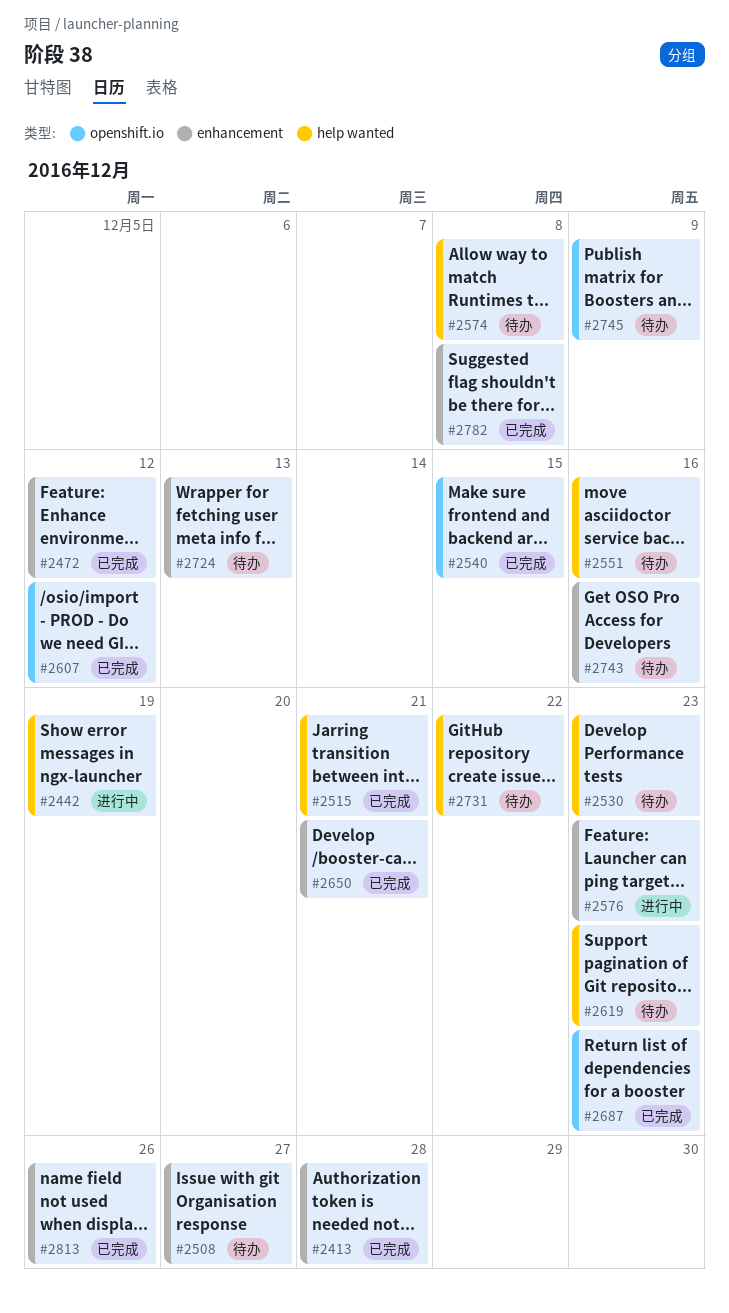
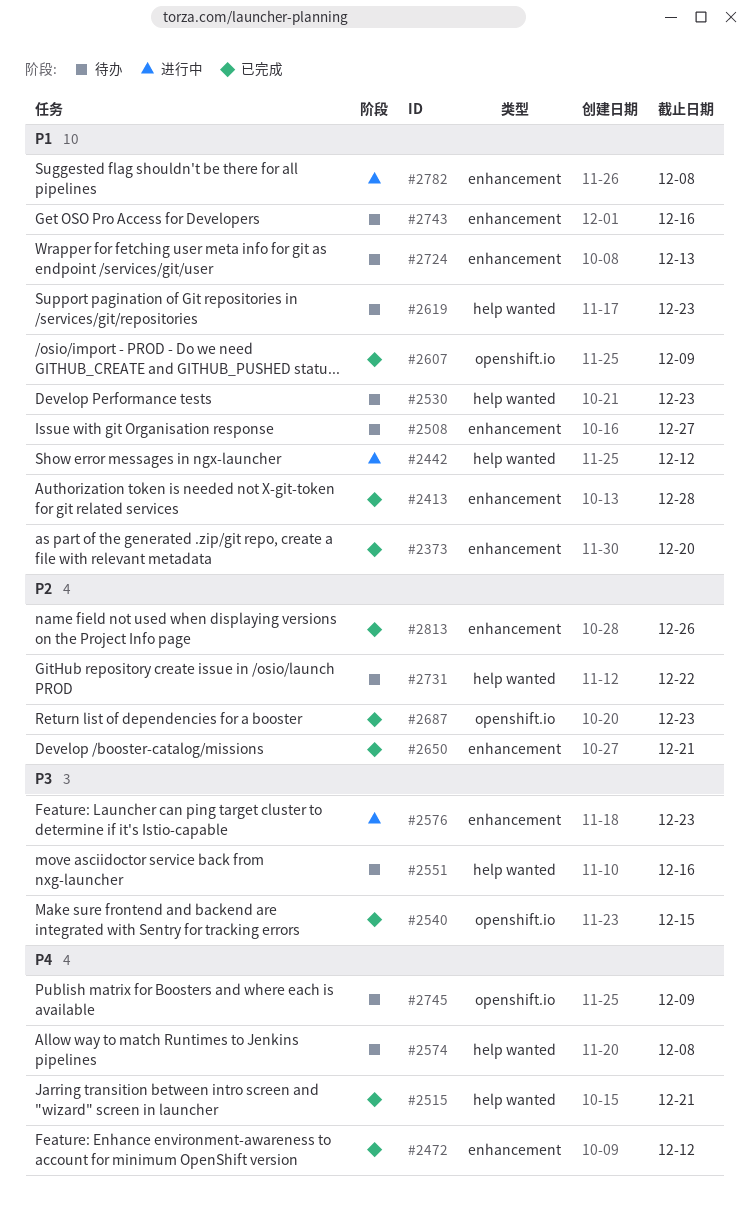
#2373: none -> present
#2442, due: Dec 19 -> Dec 12
#2607, due: Dec 12 -> Dec 9
#2782, status: 已完成 -> 进行中

